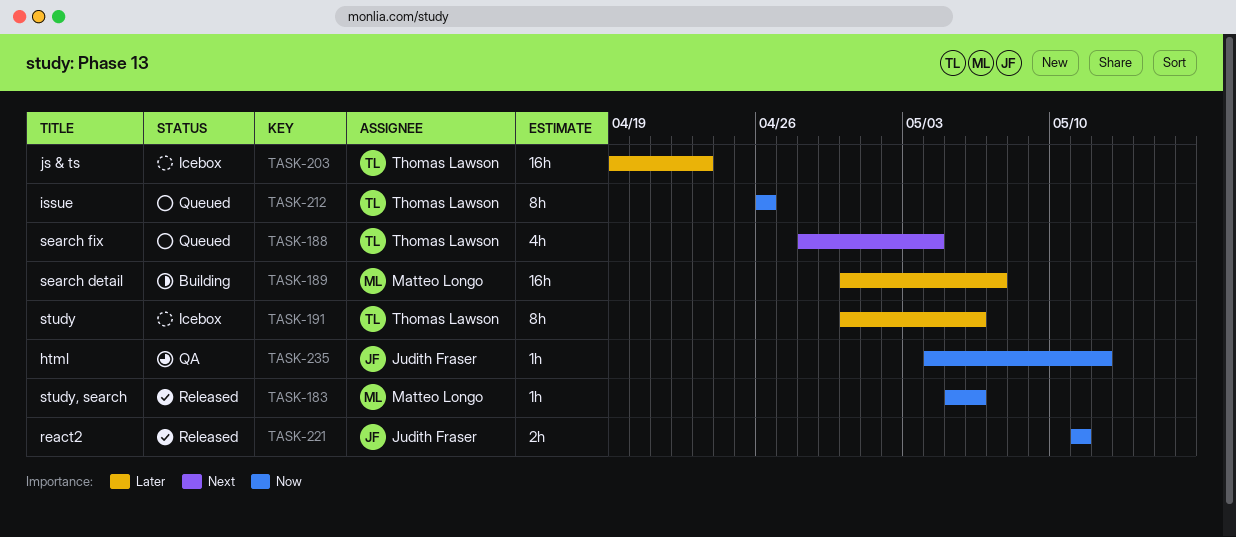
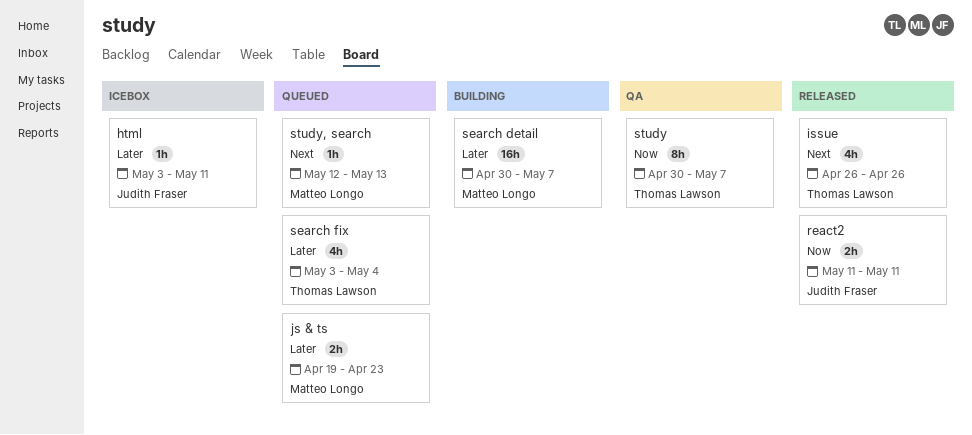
html, status: QA -> Icebox
html, priority: Now -> Later
html, start: May 4 -> May 3
html, due: May 12 -> May 11
issue, status: Queued -> Released
issue, priority: Now -> Next
issue, estimate: 8h -> 4h
js & ts, status: Icebox -> Queued
js & ts, owner: Thomas Lawson -> Matteo Longo
js & ts, estimate: 16h -> 2h
search fix, priority: Next -> Later
search fix, start: Apr 28 -> May 3
study, status: Icebox -> QA
study, priority: Later -> Now
study, due: May 6 -> May 7
study, search, status: Released -> Queued
study, search, priority: Now -> Next
study, search, start: May 5 -> May 12
study, search, due: May 6 -> May 13

